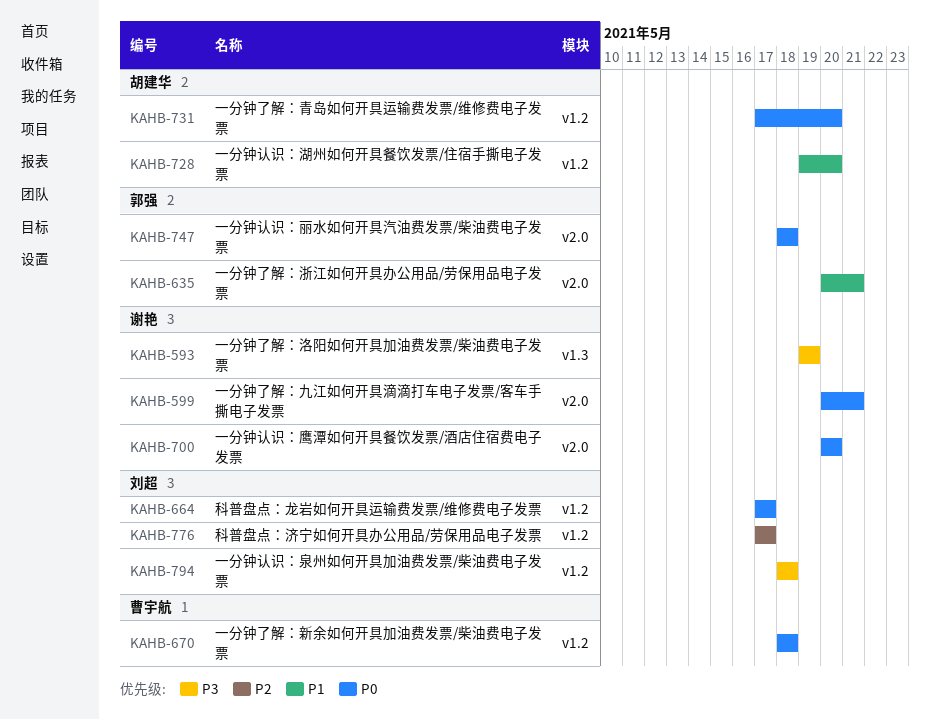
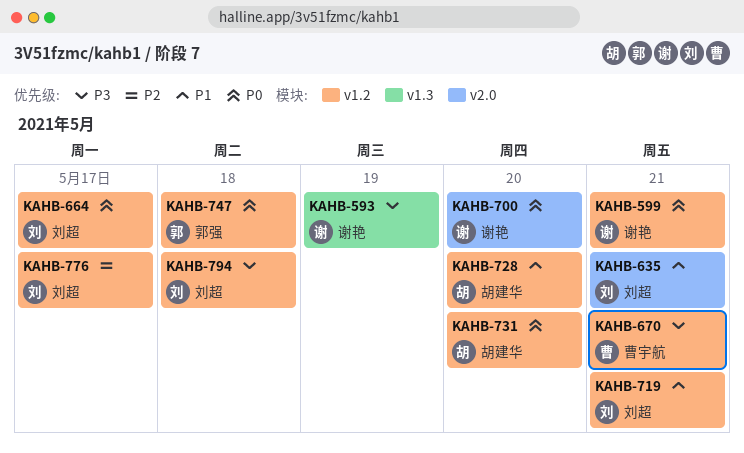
KAHB-599, label: v2.0 -> v1.2
KAHB-635, owner: 郭强 -> 刘超
KAHB-670, priority: P0 -> P3
KAHB-670, due: May 18 -> May 21
KAHB-719: none -> present
KAHB-747, label: v2.0 -> v1.2

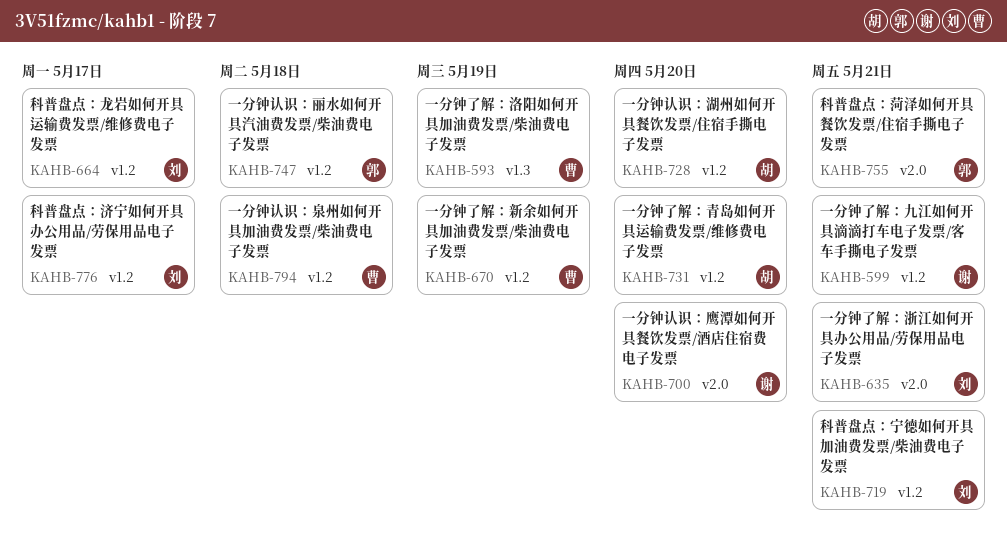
KAHB-593, owner: 谢艳 -> 曹宇航
KAHB-670, due: May 21 -> May 19
KAHB-755: none -> present
KAHB-794, owner: 刘超 -> 曹宇航

